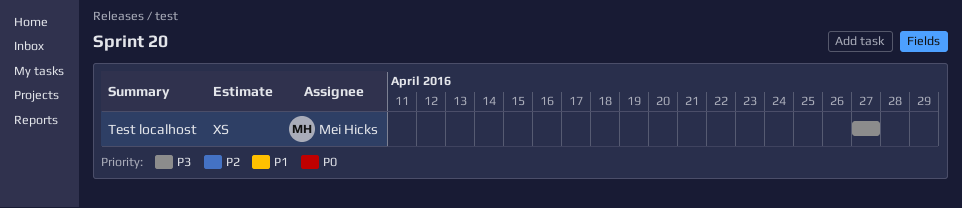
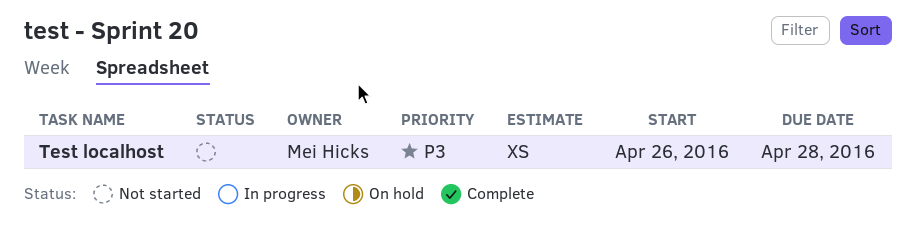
Test localhost, start: Apr 27 -> Apr 26
Test localhost, due: Apr 27 -> Apr 28

